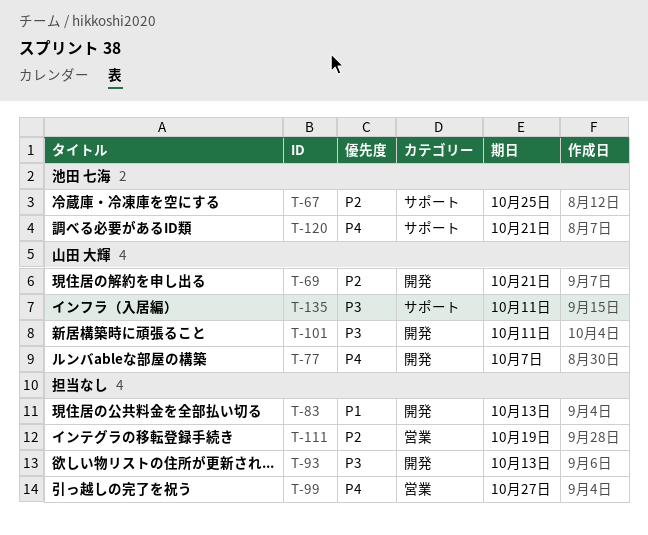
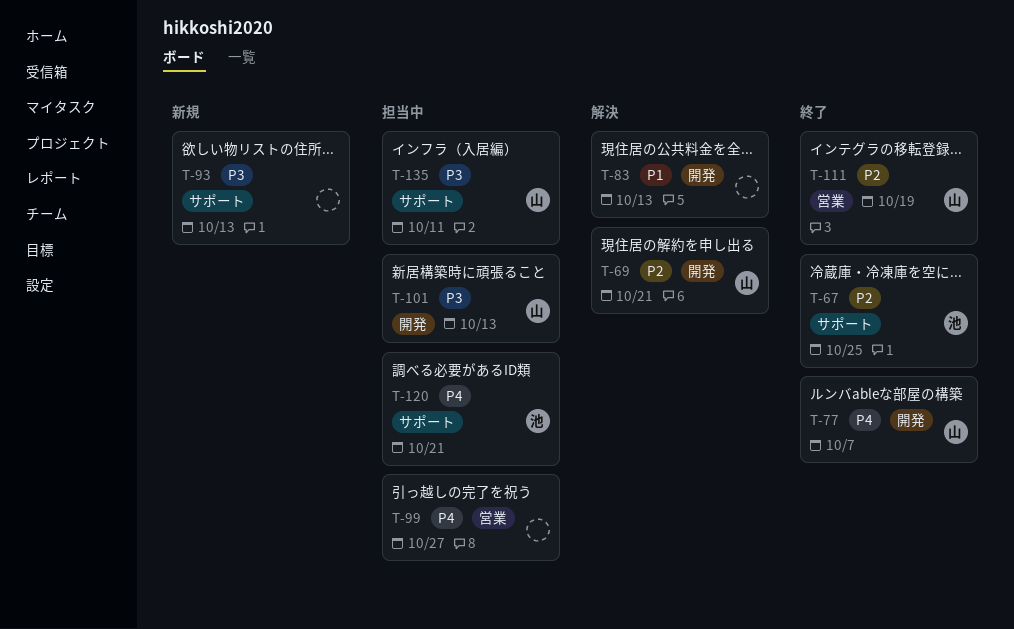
T-93, label: 開発 -> サポート
T-101, due: Oct 11 -> Oct 13
T-111, owner: none -> 山田 大輝

